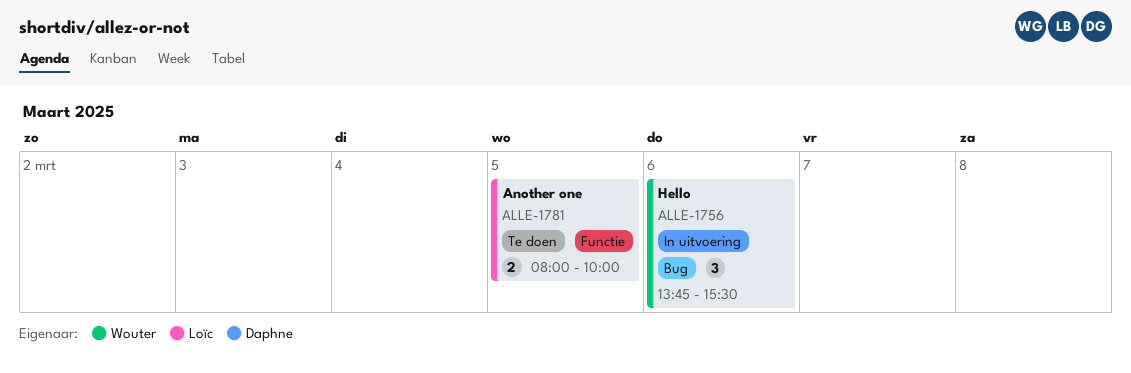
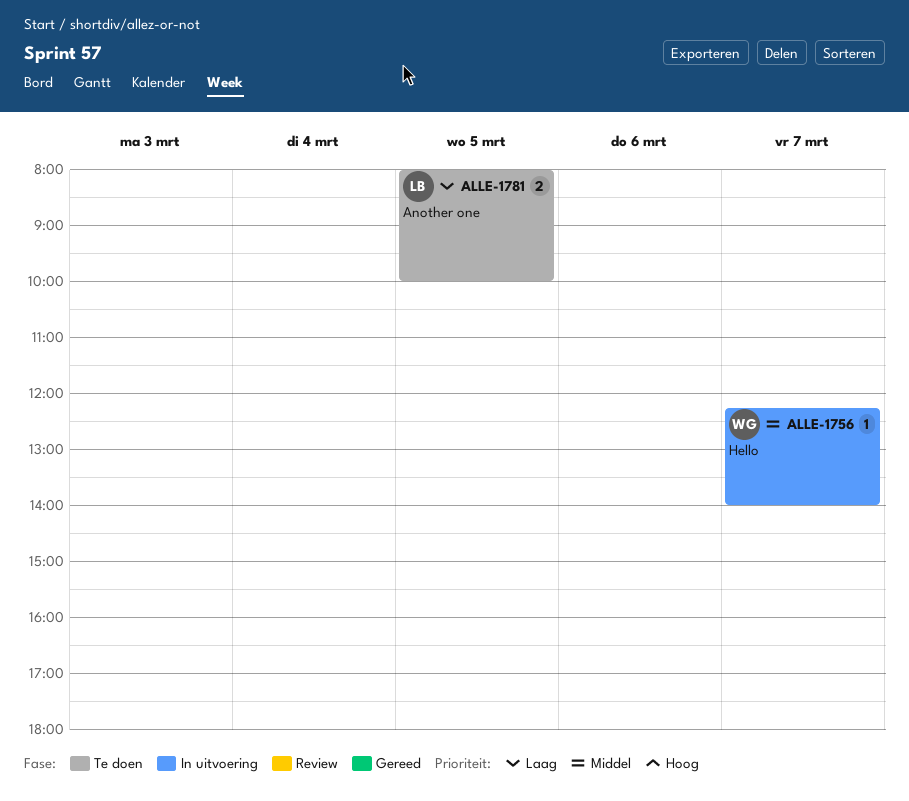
ALLE-1756, estimate: 3 -> 1
ALLE-1756, day: Mar 6 -> Mar 7
ALLE-1756, begins: 13:45 -> 12:15
ALLE-1756, ends: 15:30 -> 14:00

